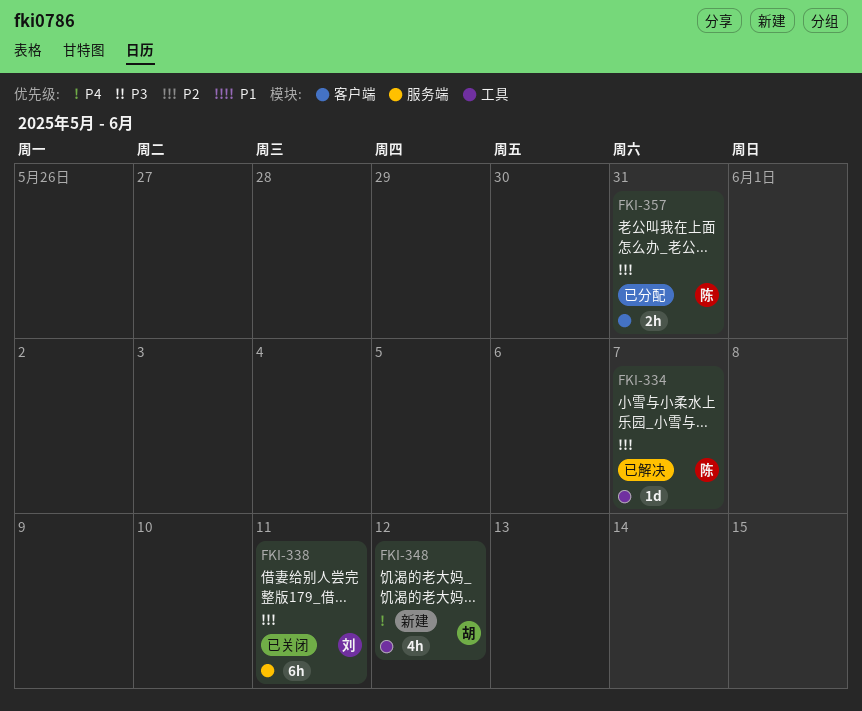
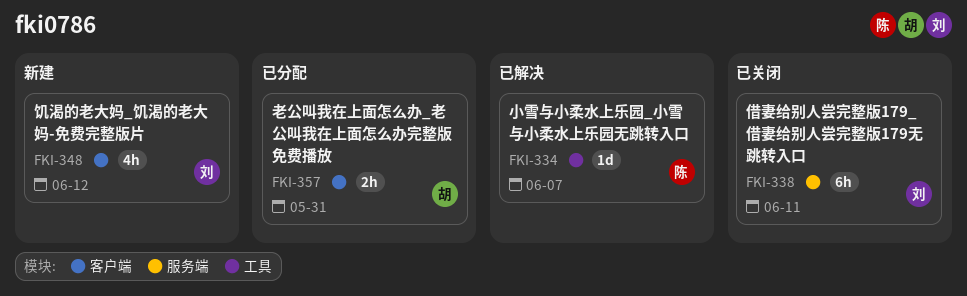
FKI-348, owner: 胡 -> 刘
FKI-348, label: 工具 -> 客户端
FKI-357, owner: 陈 -> 胡

